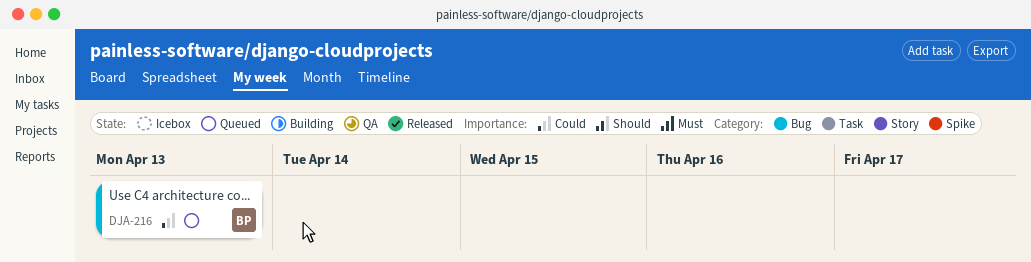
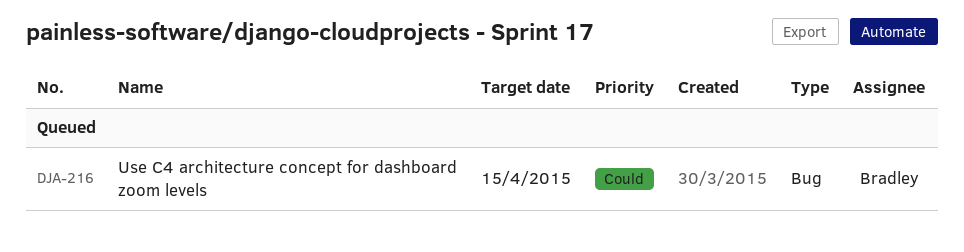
DJA-216, due: Apr 13 -> Apr 15

